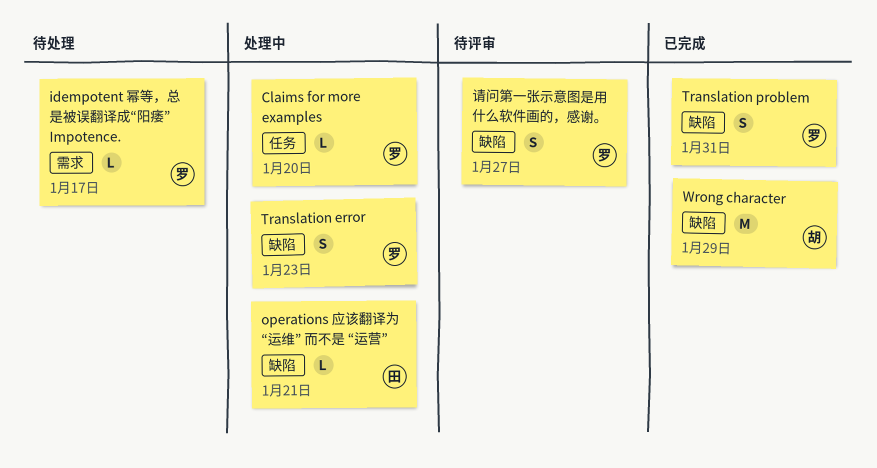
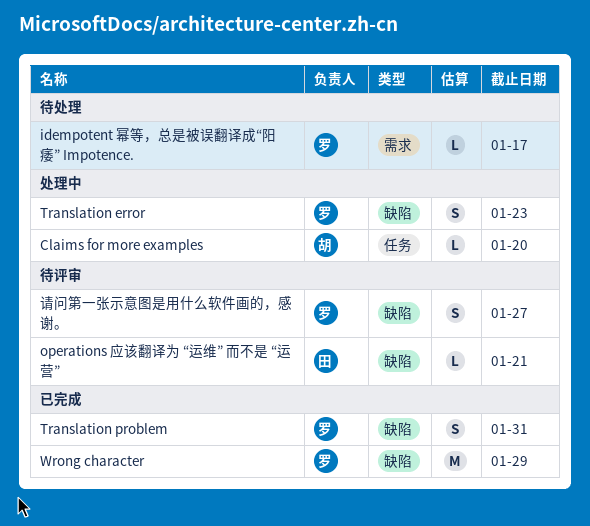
Claims for more examples, owner: 罗 -> 胡
operations 应该翻译为 “运维” 而不是 “运营”, status: 处理中 -> 待评审
Wrong character, owner: 胡 -> 罗

